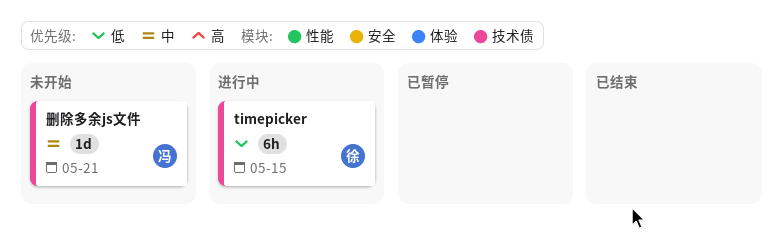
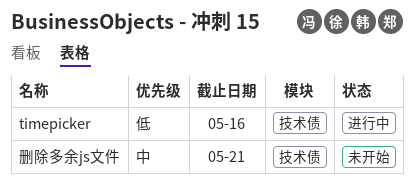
timepicker, due: May 15 -> May 16

